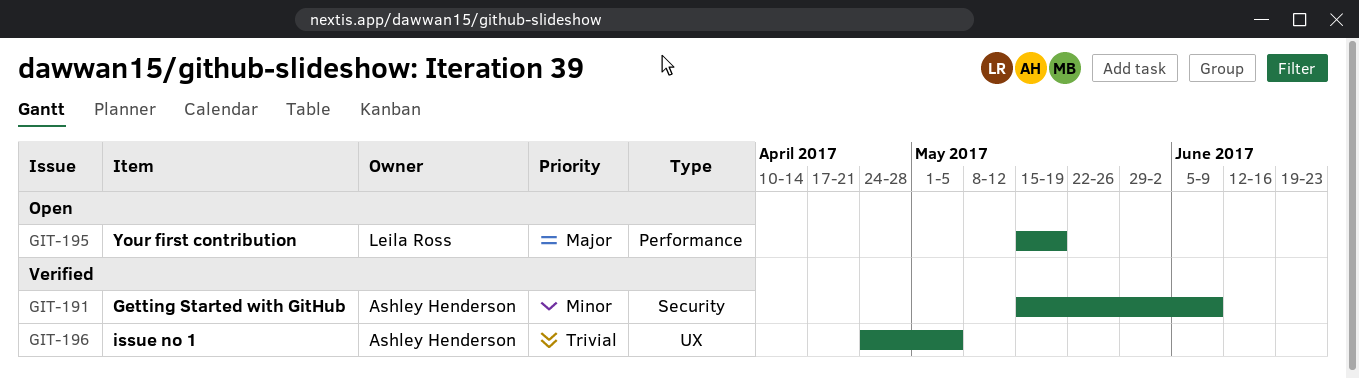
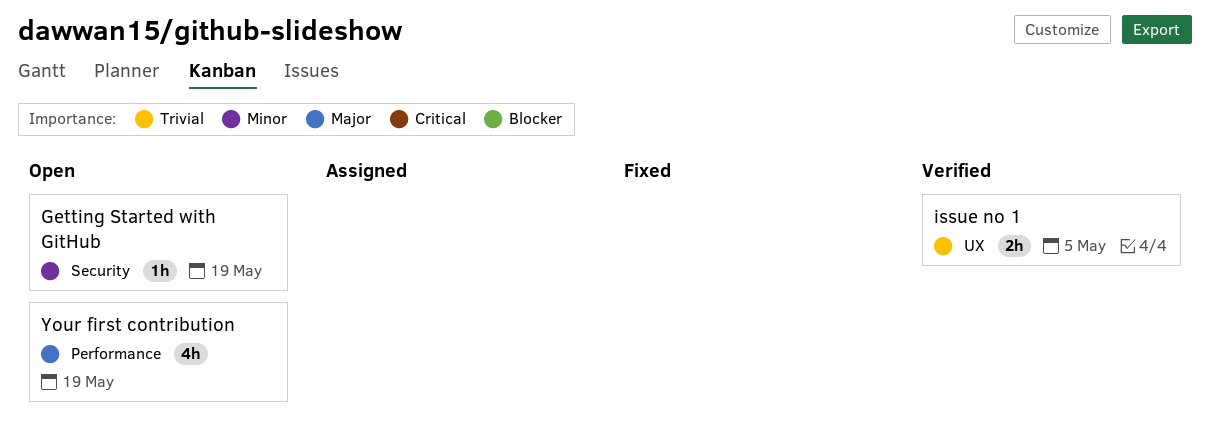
Getting Started with GitHub, status: Verified -> Open
Getting Started with GitHub, due: Jun 9 -> May 19

